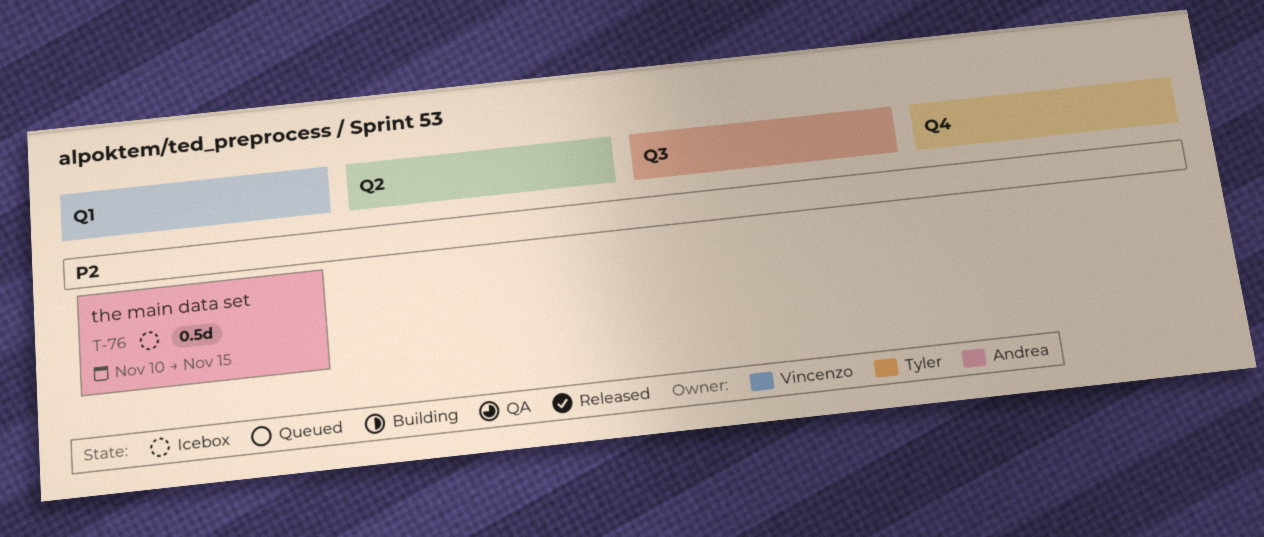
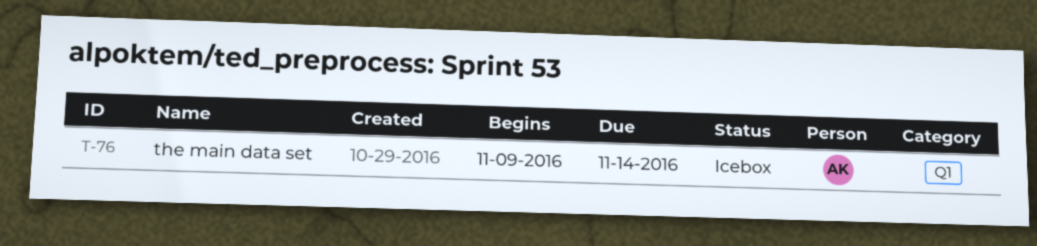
T-76, start: Nov 10 -> Nov 9
T-76, due: Nov 15 -> Nov 14

